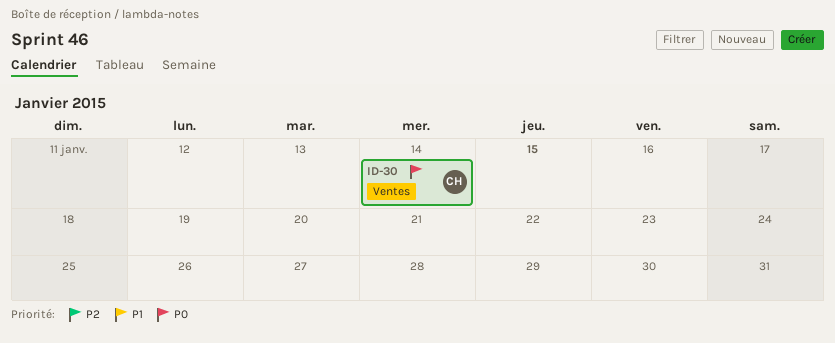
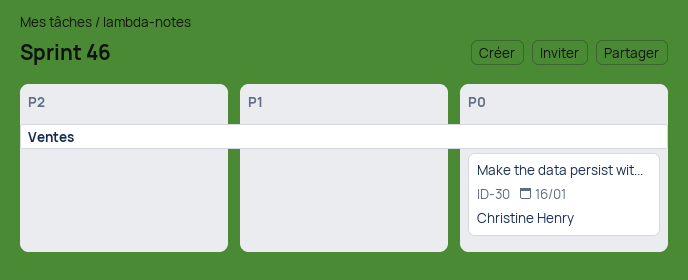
ID-30, due: Jan 14 -> Jan 16

